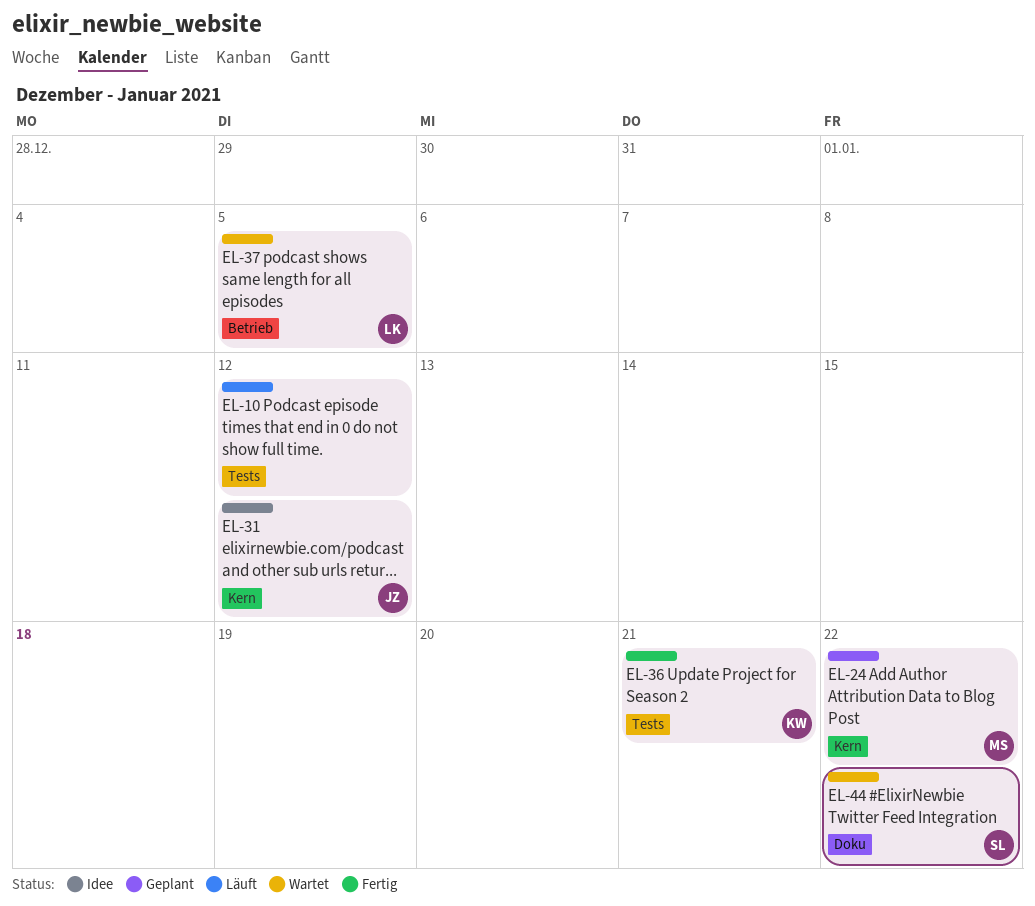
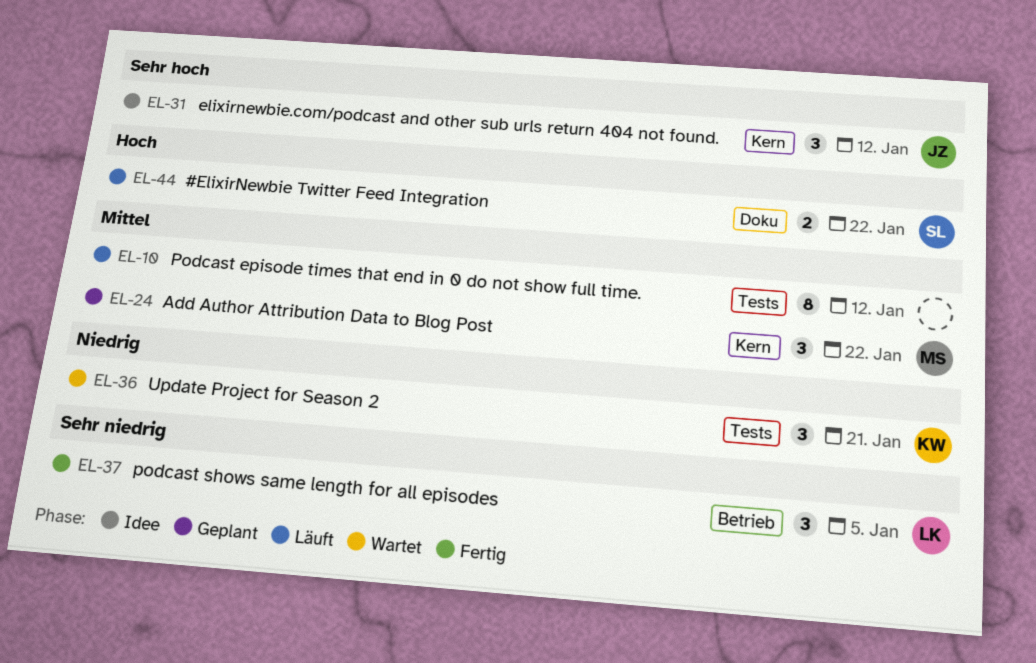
EL-36, status: Fertig -> Wartet
EL-37, status: Wartet -> Fertig
EL-44, status: Wartet -> Läuft

